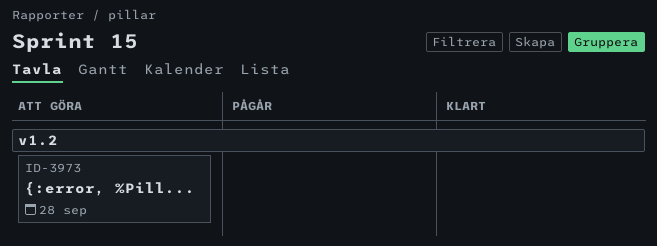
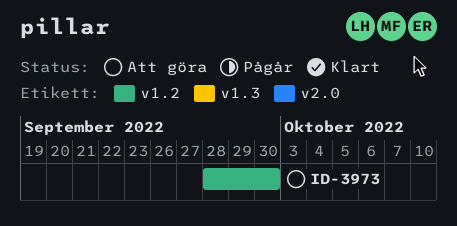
ID-3973, due: Sep 28 -> Sep 30

